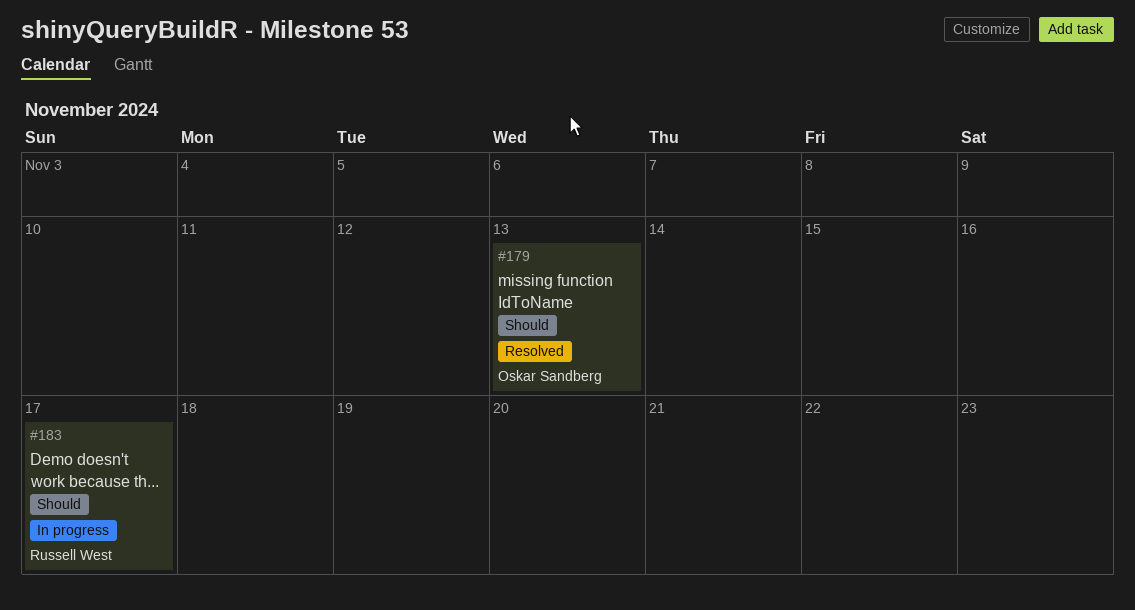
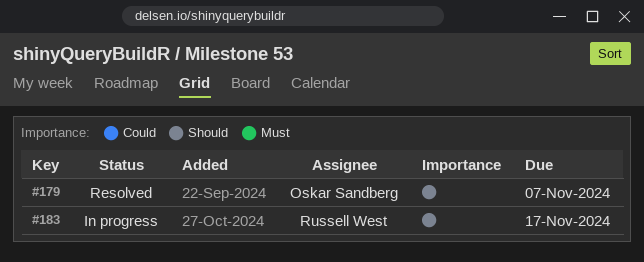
#179, due: Nov 13 -> Nov 7

